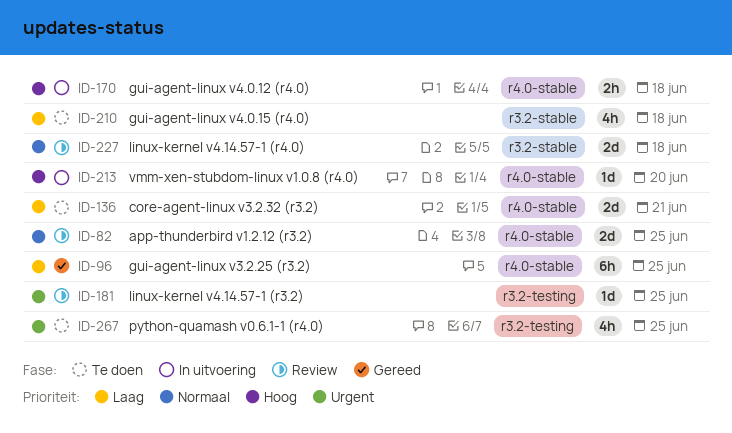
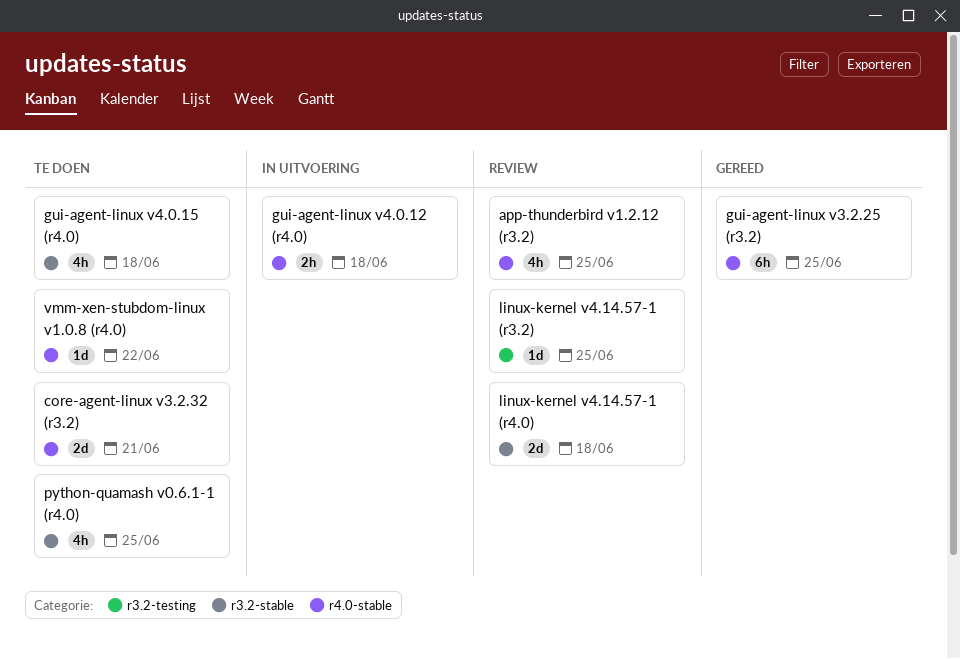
app-thunderbird v1.2.12 (r3.2), estimate: 2d -> 4h
python-quamash v0.6.1-1 (r4.0), label: r3.2-testing -> r3.2-stable
vmm-xen-stubdom-linux v1.0.8 (r4.0), status: In uitvoering -> Te doen
vmm-xen-stubdom-linux v1.0.8 (r4.0), due: Jun 20 -> Jun 22

